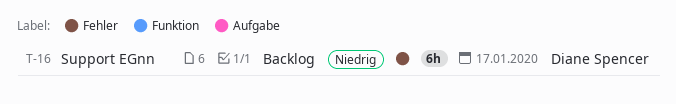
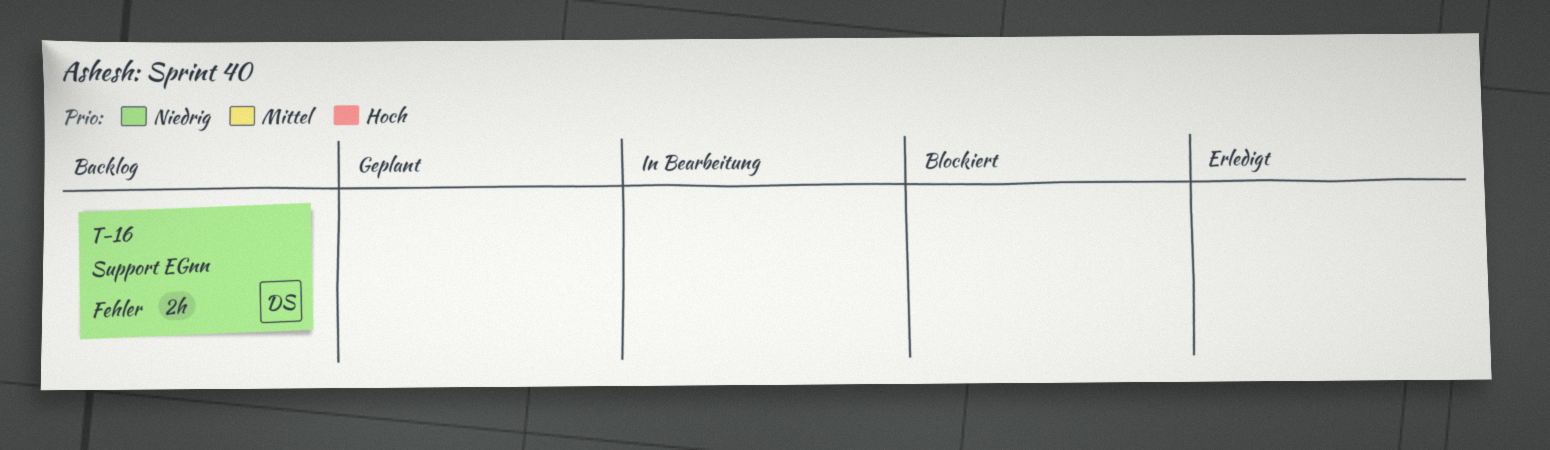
T-16, estimate: 6h -> 2h

